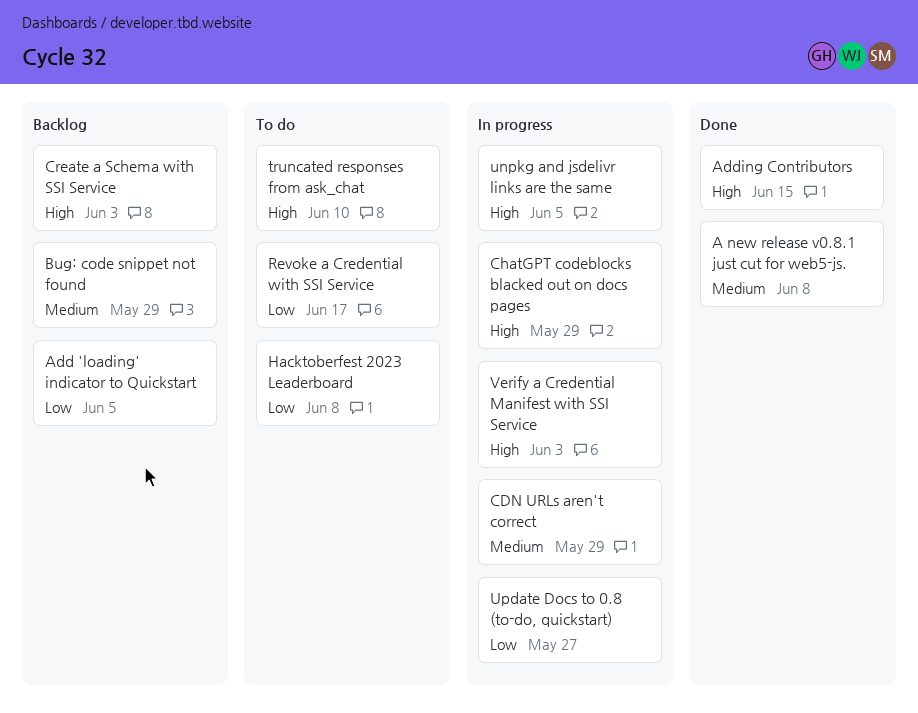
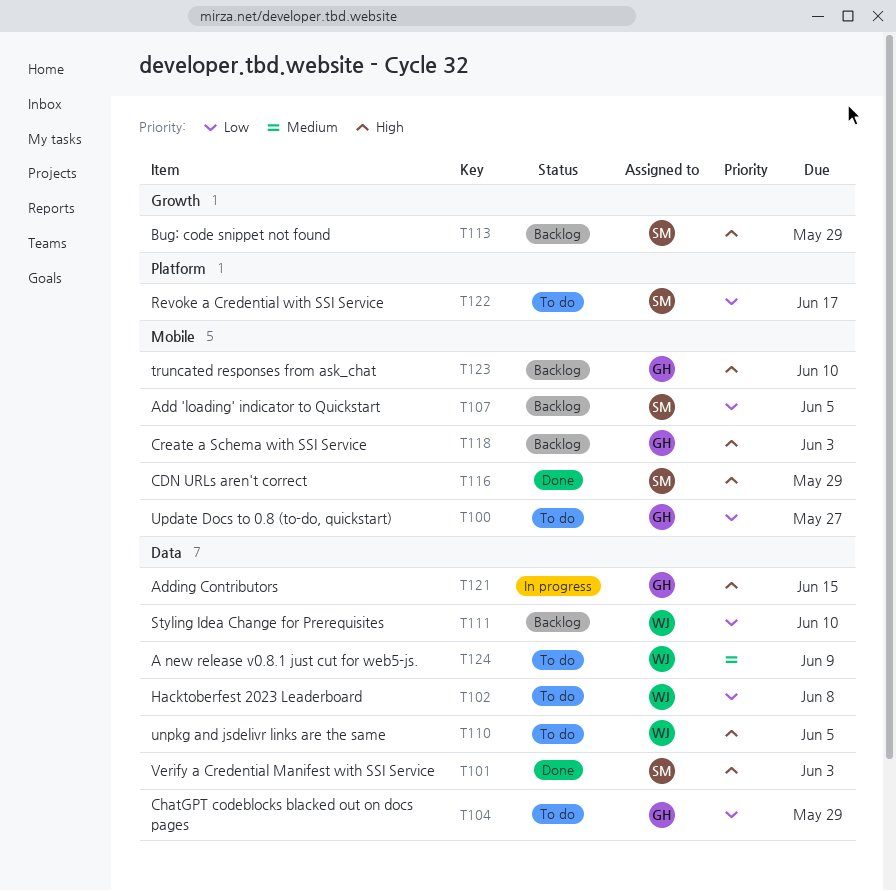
A new release v0.8.1 just cut for web5-js., status: Done -> To do
A new release v0.8.1 just cut for web5-js., due: Jun 8 -> Jun 9
Adding Contributors, status: Done -> In progress
Bug: code snippet not found, priority: Medium -> High
CDN URLs aren't correct, status: In progress -> Done
CDN URLs aren't correct, priority: Medium -> High
ChatGPT codeblocks blacked out on docs pages, status: In progress -> To do
ChatGPT codeblocks blacked out on docs pages, priority: High -> Low
Styling Idea Change for Prerequisites: none -> present
truncated responses from ask_chat, status: To do -> Backlog
unpkg and jsdelivr links are the same, status: In progress -> To do
Update Docs to 0.8 (to-do, quickstart), status: In progress -> To do
Verify a Credential Manifest with SSI Service, status: In progress -> Done

